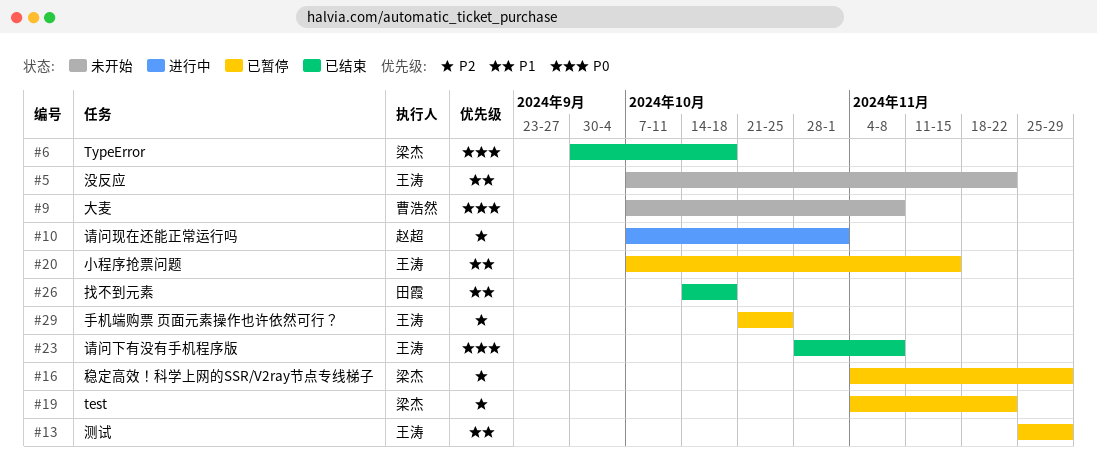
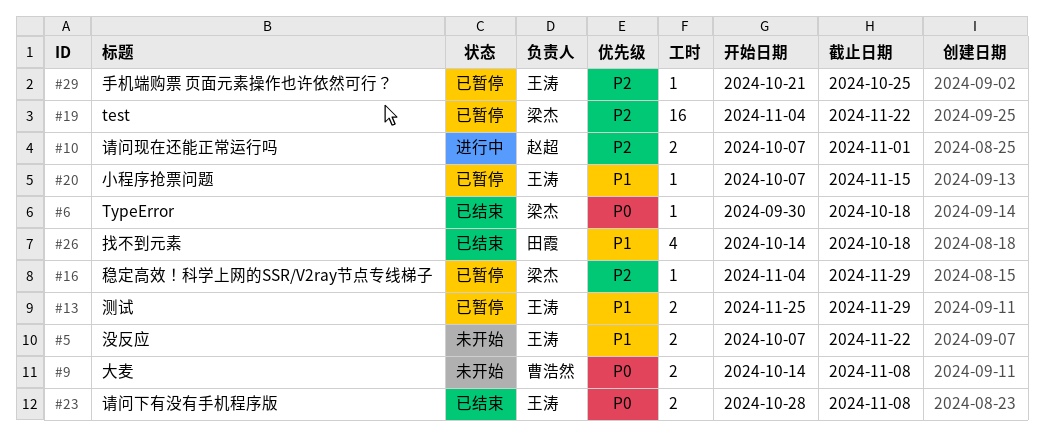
#9, start: Oct 7 -> Oct 14

